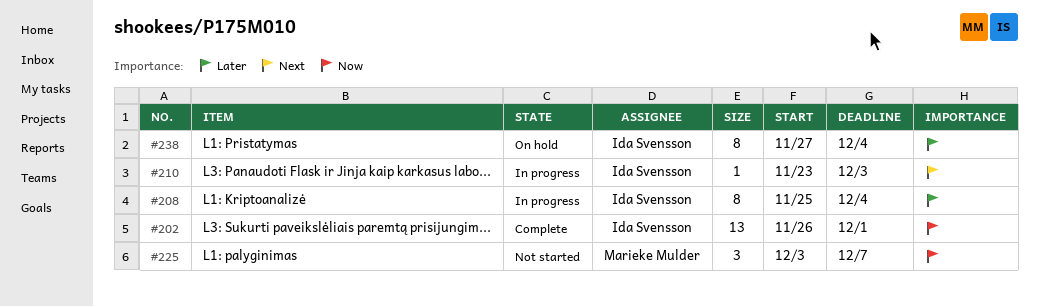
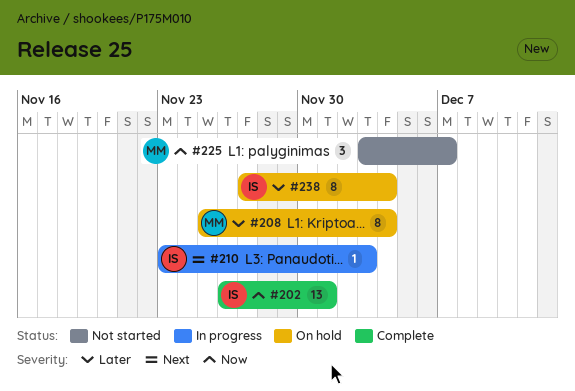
#208, status: In progress -> On hold
#208, owner: Ida Svensson -> Marieke Mulder

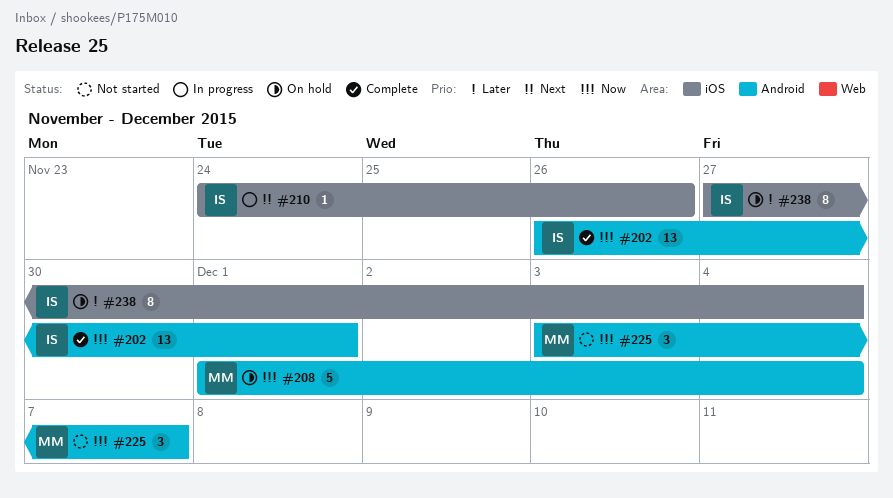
#208, priority: Later -> Now
#208, estimate: 8 -> 5
#208, start: Nov 25 -> Dec 1
#210, start: Nov 23 -> Nov 24
#210, due: Dec 3 -> Nov 26

